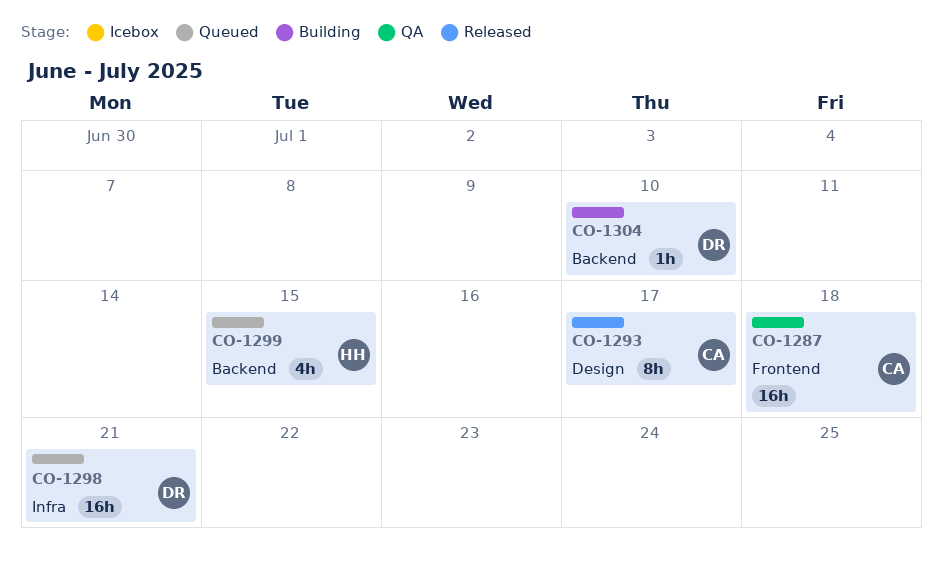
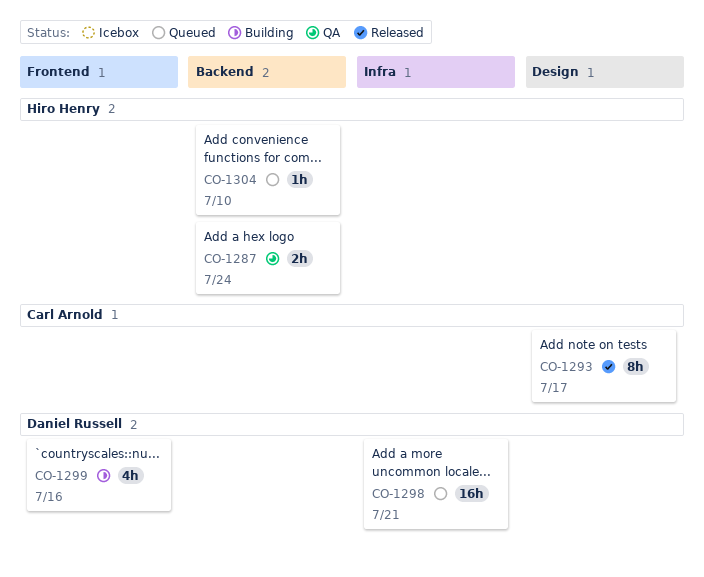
CO-1287, owner: Carl Arnold -> Hiro Henry
CO-1287, label: Frontend -> Backend
CO-1287, estimate: 16h -> 2h
CO-1287, due: Jul 18 -> Jul 24
CO-1299, status: Queued -> Building
CO-1299, owner: Hiro Henry -> Daniel Russell
CO-1299, label: Backend -> Frontend
CO-1299, due: Jul 15 -> Jul 16
CO-1304, status: Building -> Queued
CO-1304, owner: Daniel Russell -> Hiro Henry

